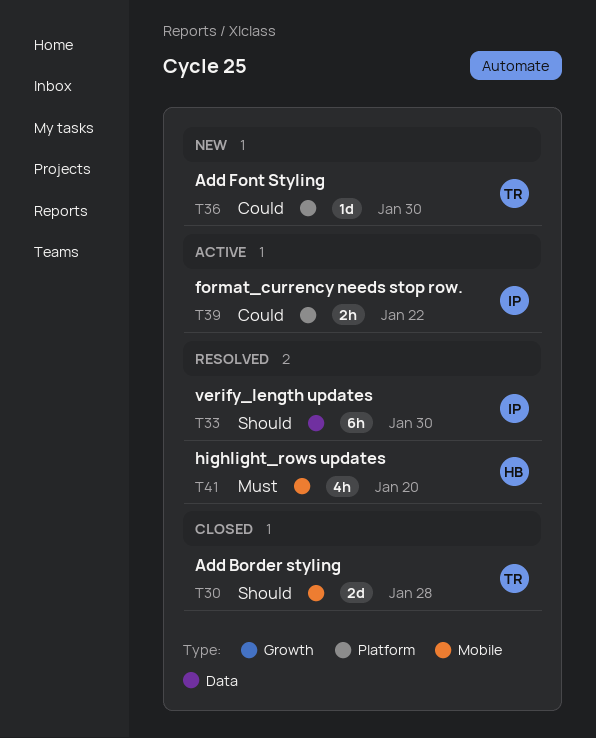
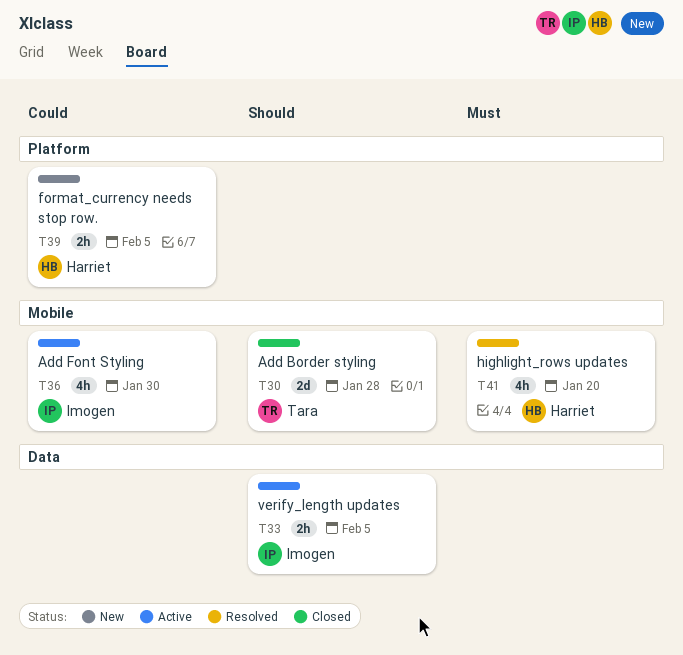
T33, status: Resolved -> Active
T33, estimate: 6h -> 2h
T33, due: Jan 30 -> Feb 5
T36, status: New -> Active
T36, owner: Tara -> Imogen
T36, label: Platform -> Mobile
T36, estimate: 1d -> 4h
T39, status: Active -> New
T39, owner: Imogen -> Harriet
T39, due: Jan 22 -> Feb 5

